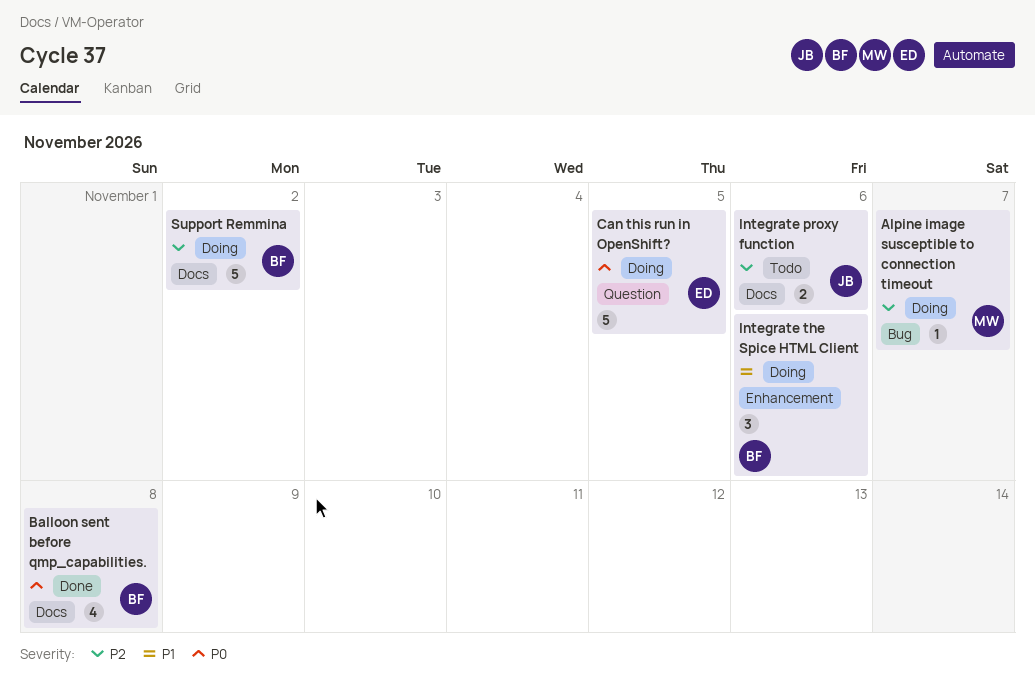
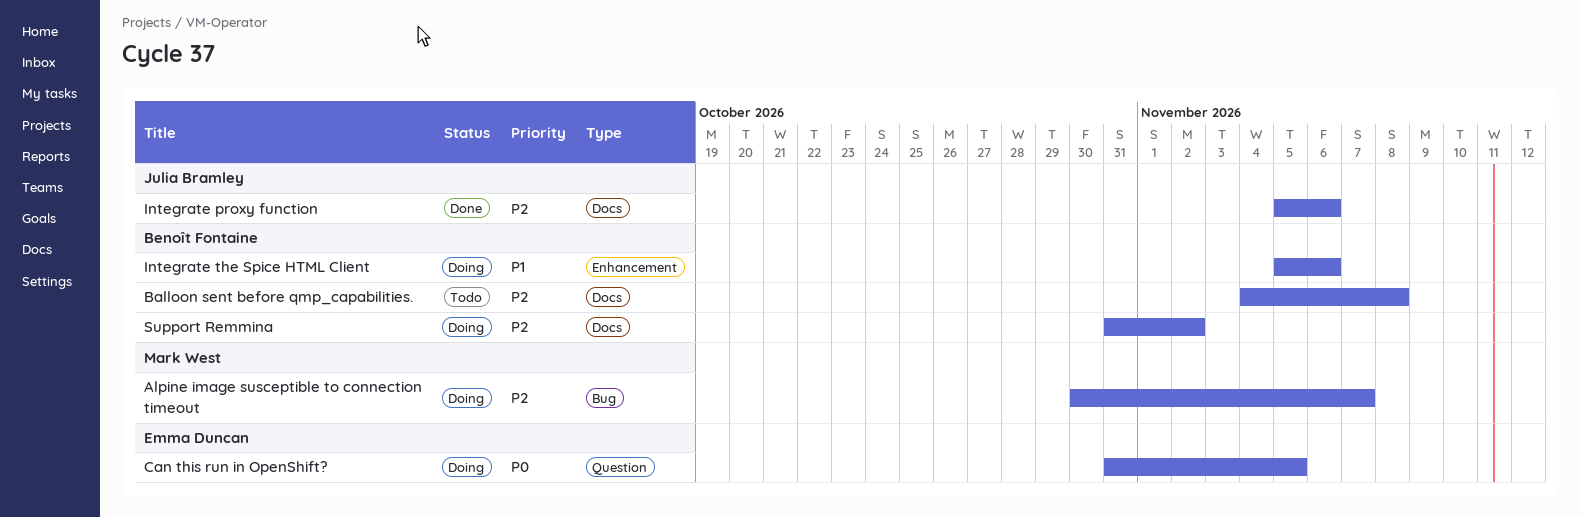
Balloon sent before qmp_capabilities., status: Done -> Todo
Balloon sent before qmp_capabilities., priority: P0 -> P2
Integrate proxy function, status: Todo -> Done

